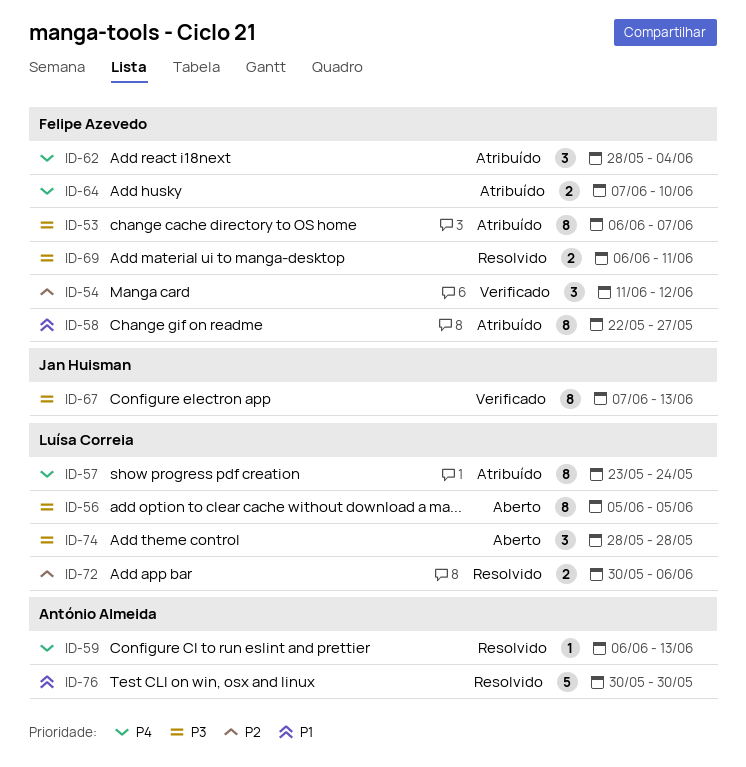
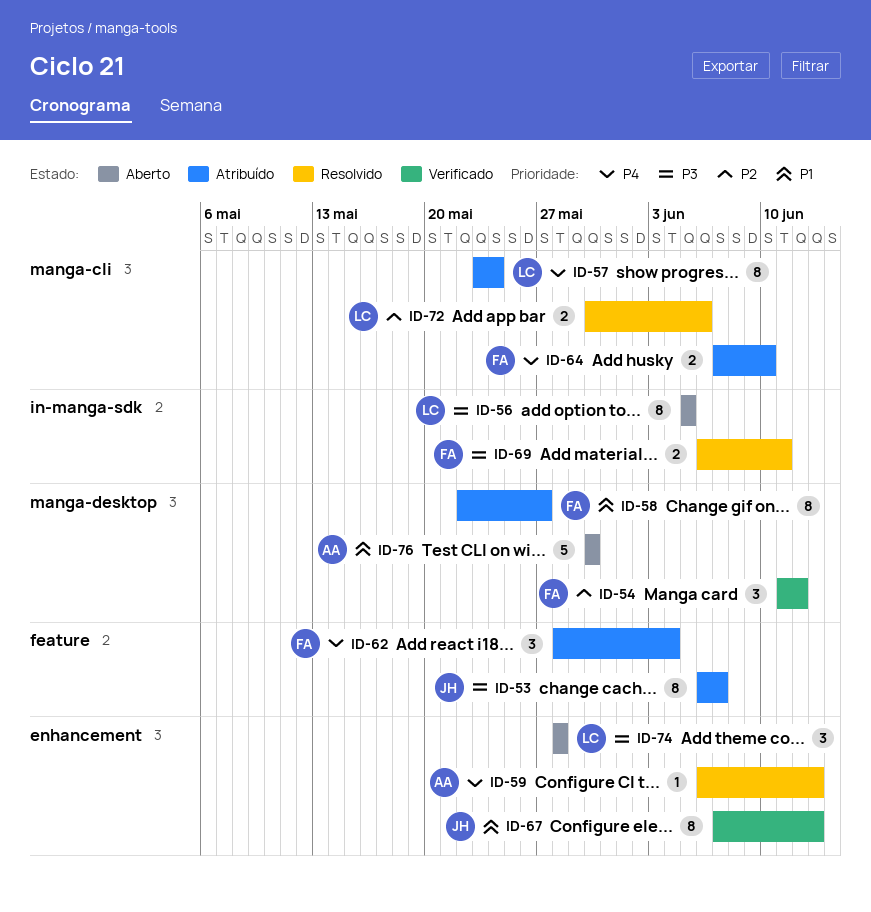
ID-53, owner: Felipe Azevedo -> Jan Huisman
ID-67, priority: P3 -> P1
ID-76, status: Resolvido -> Aberto

